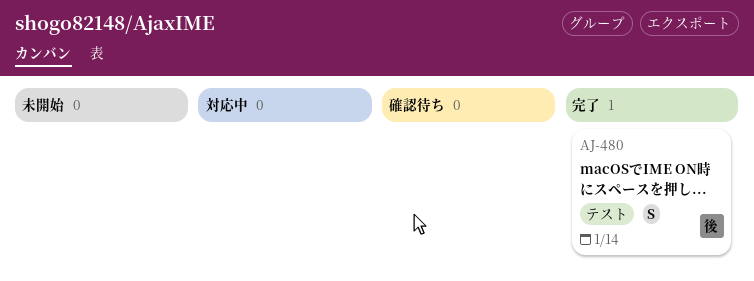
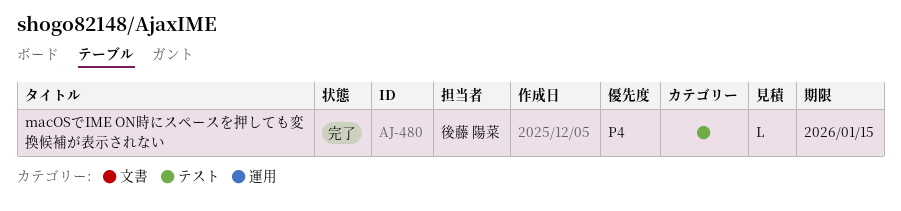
AJ-480, estimate: S -> L
AJ-480, due: Jan 14 -> Jan 15

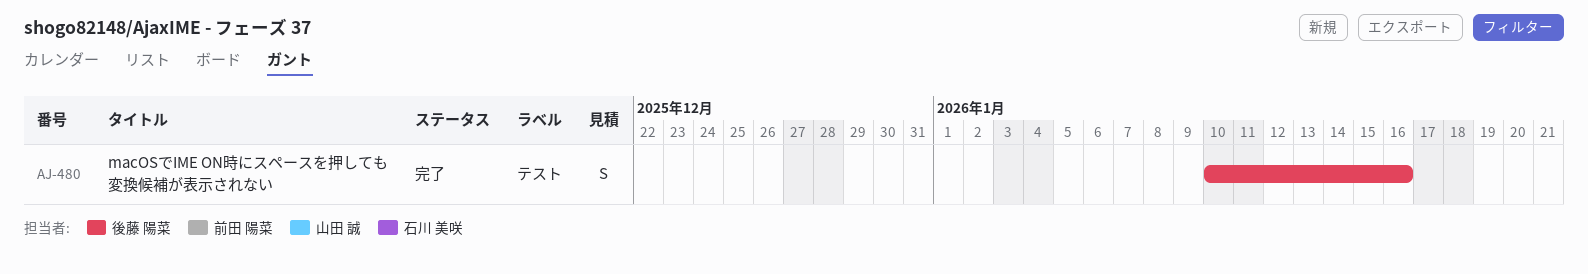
AJ-480, estimate: L -> S
AJ-480, due: Jan 15 -> Jan 16

